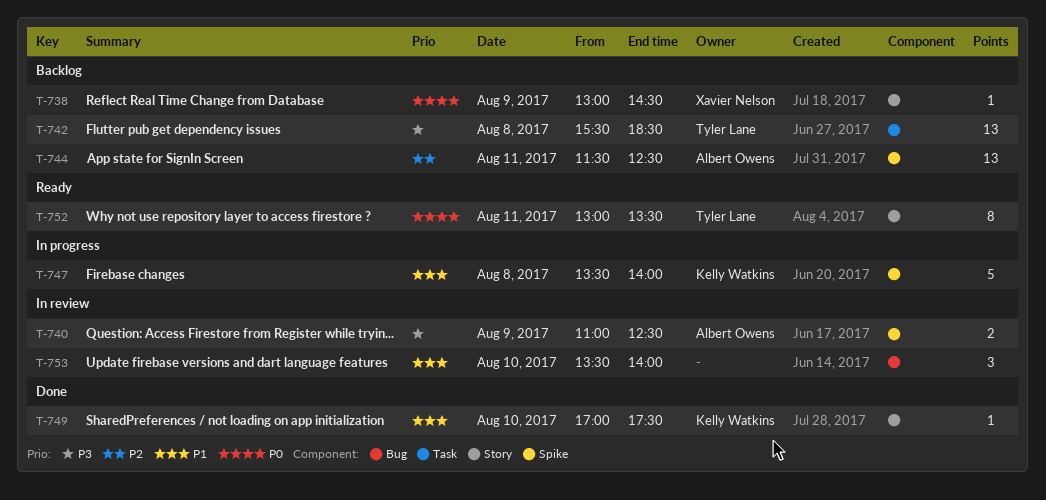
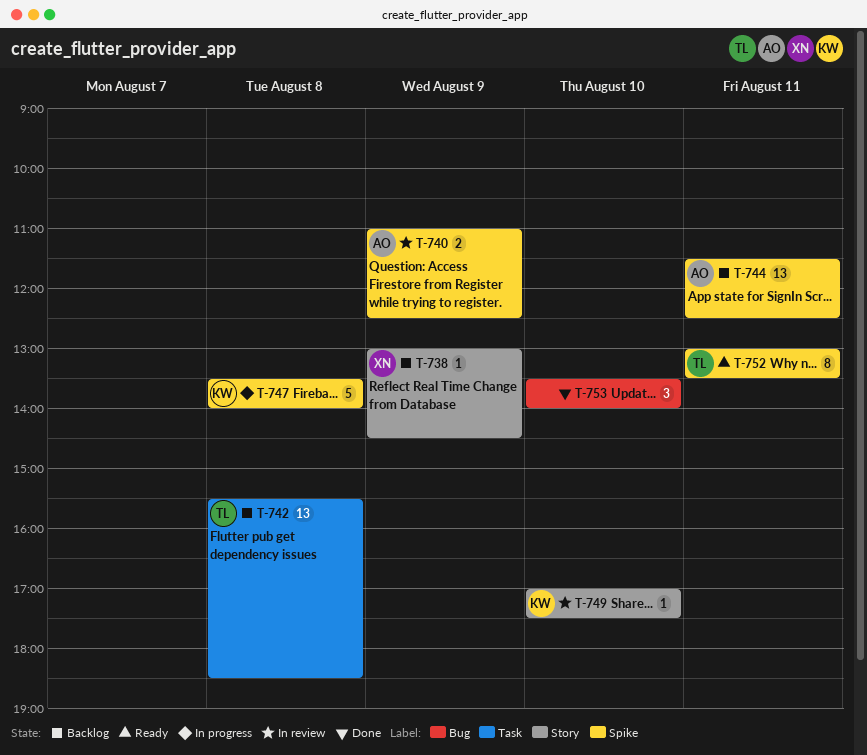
T-749, status: Done -> In review
T-752, label: Story -> Spike
T-753, status: In review -> Done

